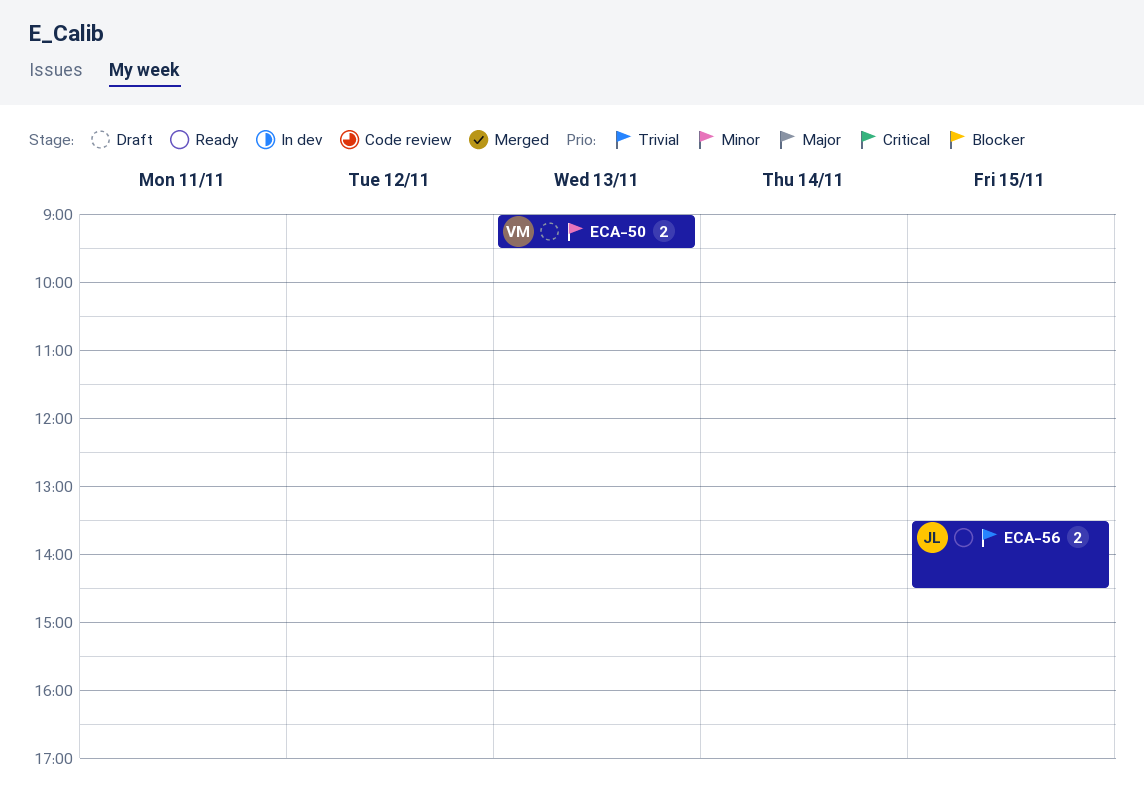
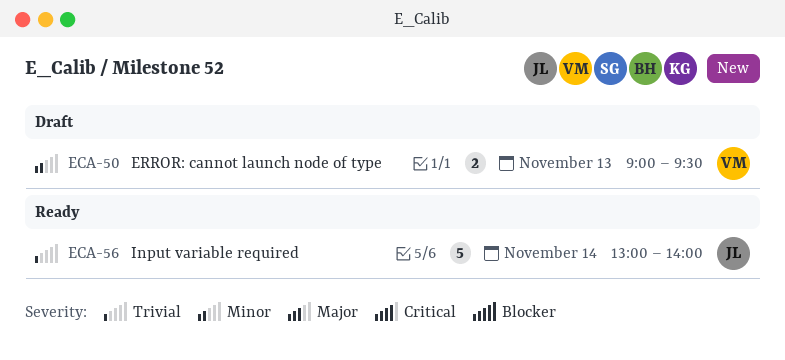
ECA-56, estimate: 2 -> 5
ECA-56, day: Nov 15 -> Nov 14
ECA-56, begins: 13:30 -> 13:00
ECA-56, ends: 14:30 -> 14:00

